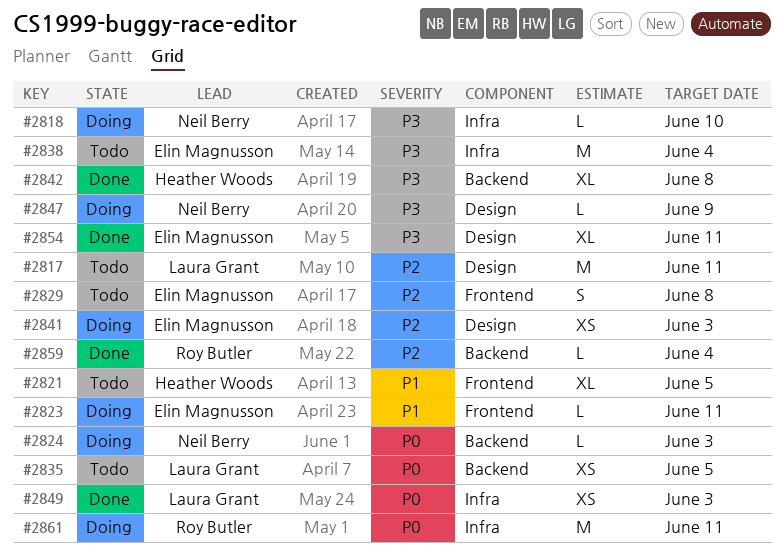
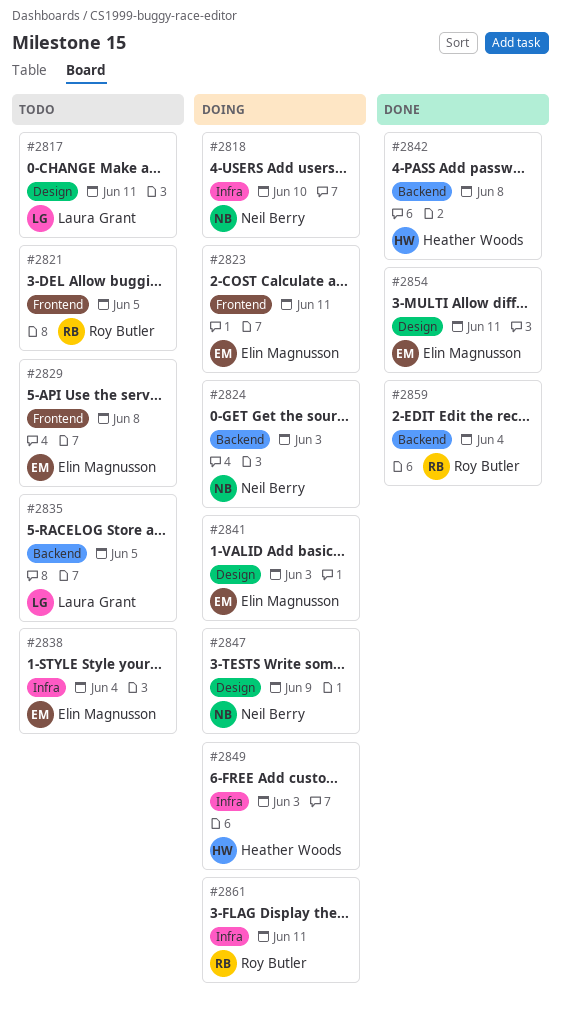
#2821, owner: Heather Woods -> Roy Butler
#2849, status: Done -> Doing
#2849, owner: Laura Grant -> Heather Woods

